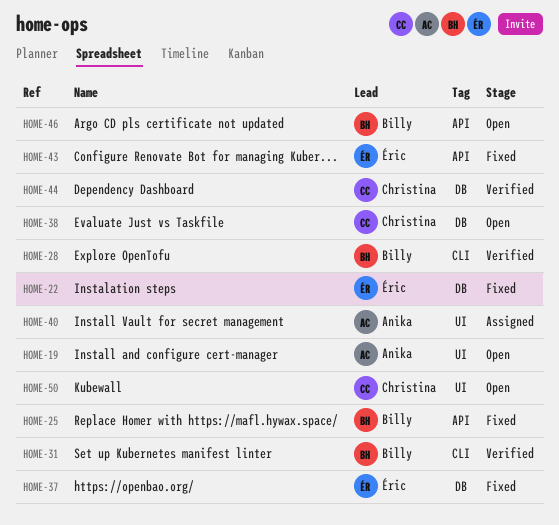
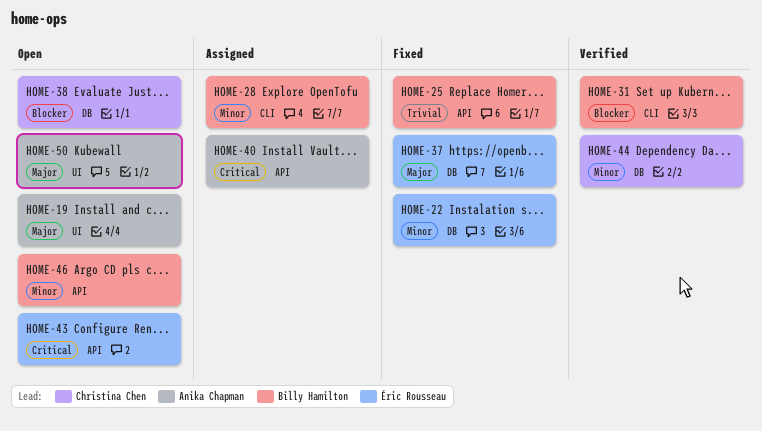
HOME-28, status: Verified -> Assigned
HOME-40, label: UI -> API
HOME-43, status: Fixed -> Open
HOME-50, owner: Christina Chen -> Anika Chapman

